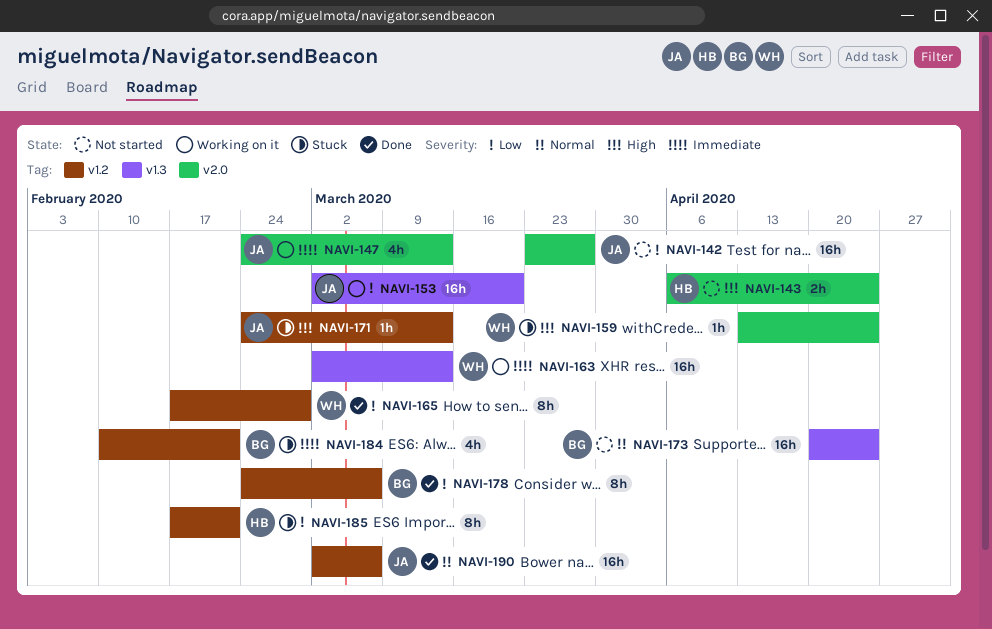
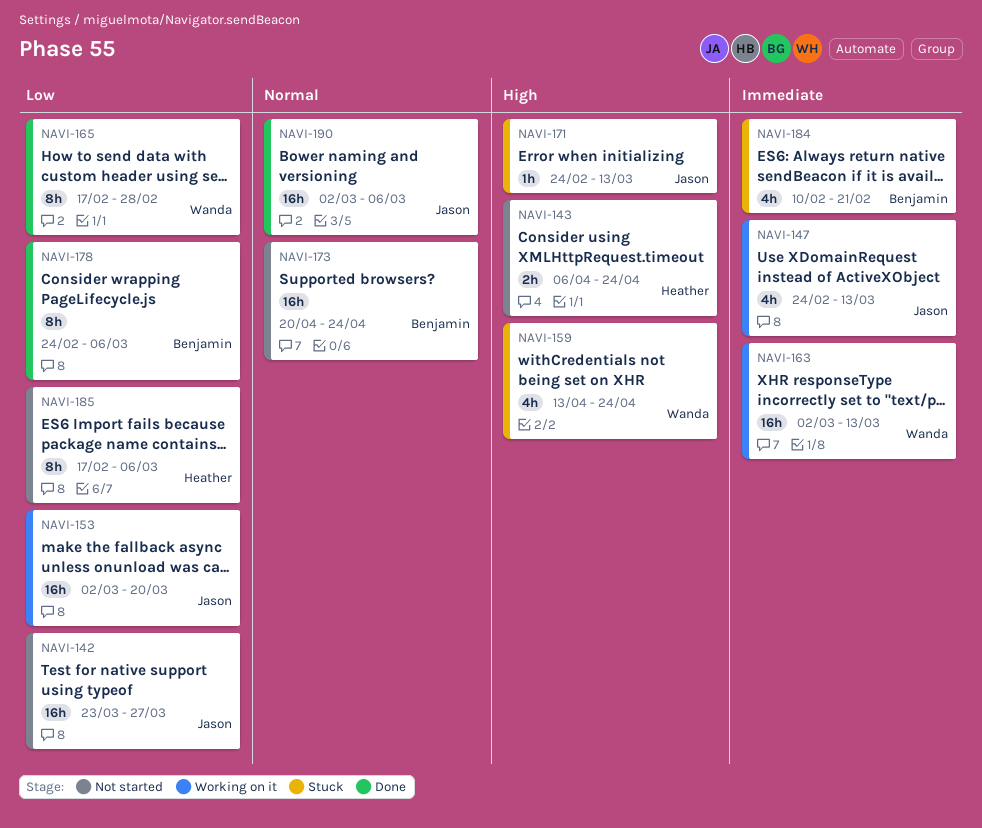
NAVI-159, estimate: 1h -> 4h
NAVI-185, status: Stuck -> Not started
NAVI-185, due: Feb 21 -> Mar 6

